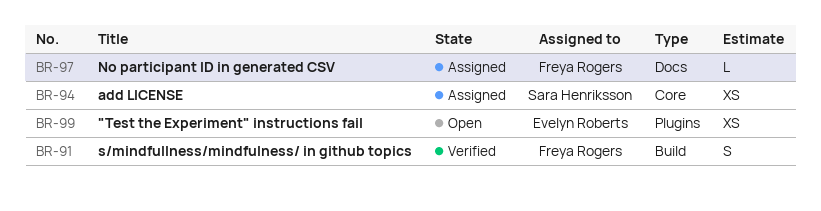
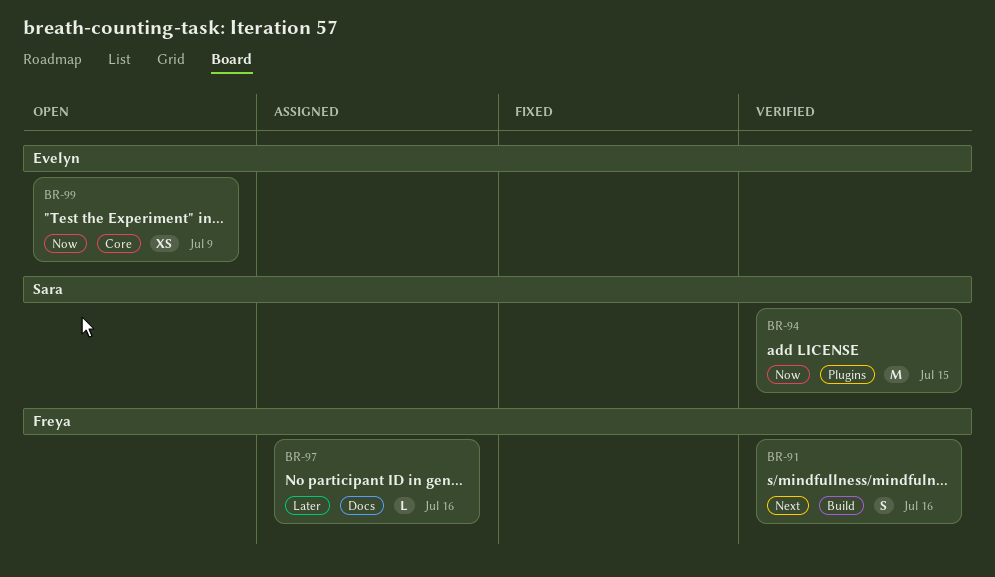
BR-94, status: Assigned -> Verified
BR-94, label: Core -> Plugins
BR-94, estimate: XS -> M
BR-99, label: Plugins -> Core

